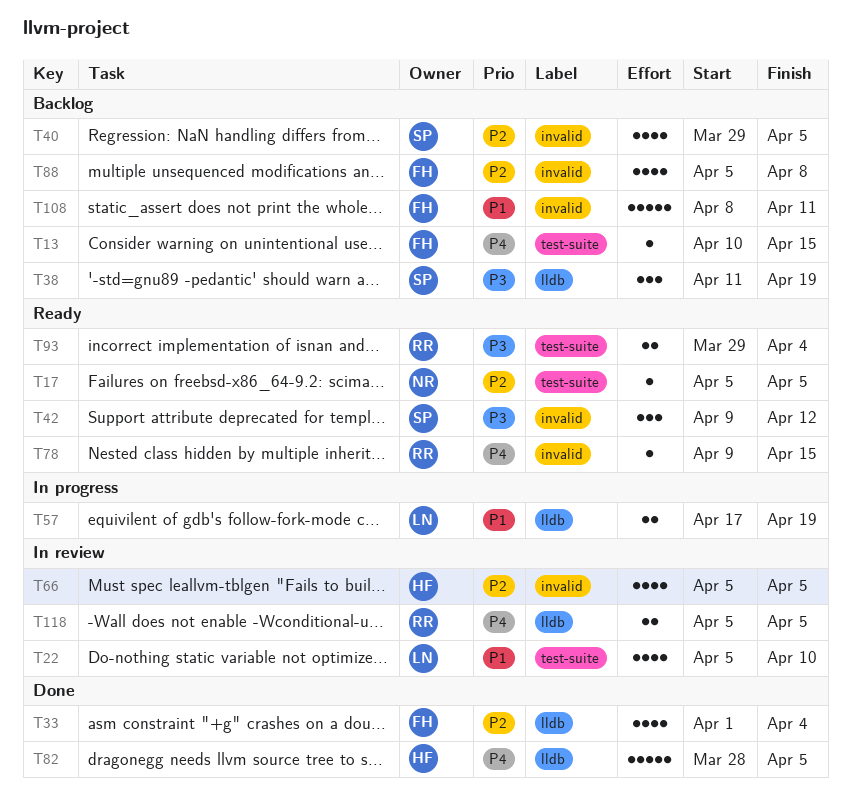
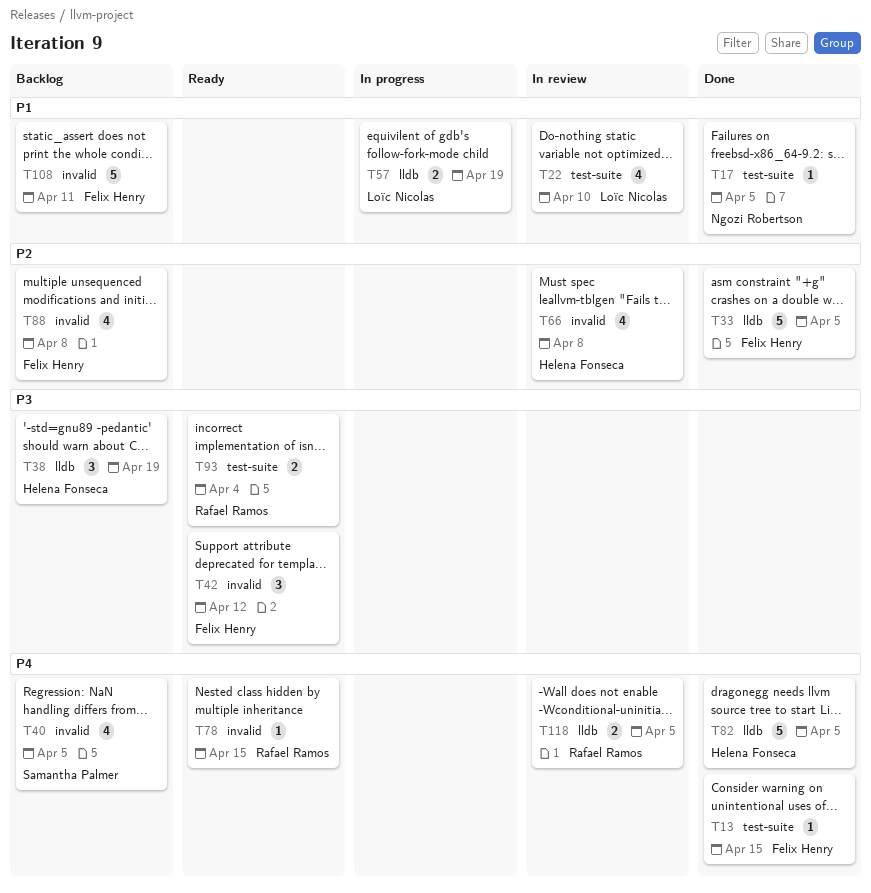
T13, status: Backlog -> Done
T17, status: Ready -> Done
T17, priority: P2 -> P1
T33, estimate: 4 -> 5
T33, due: Apr 4 -> Apr 5
T38, owner: Samantha Palmer -> Helena Fonseca
T40, priority: P2 -> P4
T42, owner: Samantha Palmer -> Felix Henry
T66, due: Apr 5 -> Apr 8

